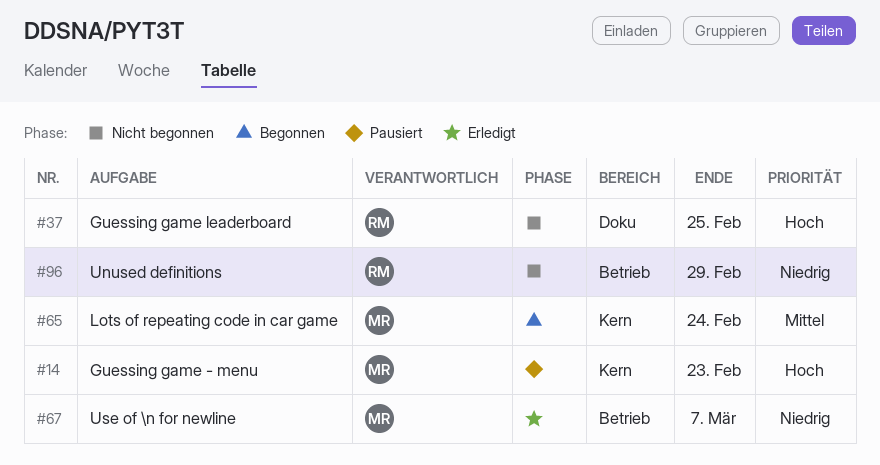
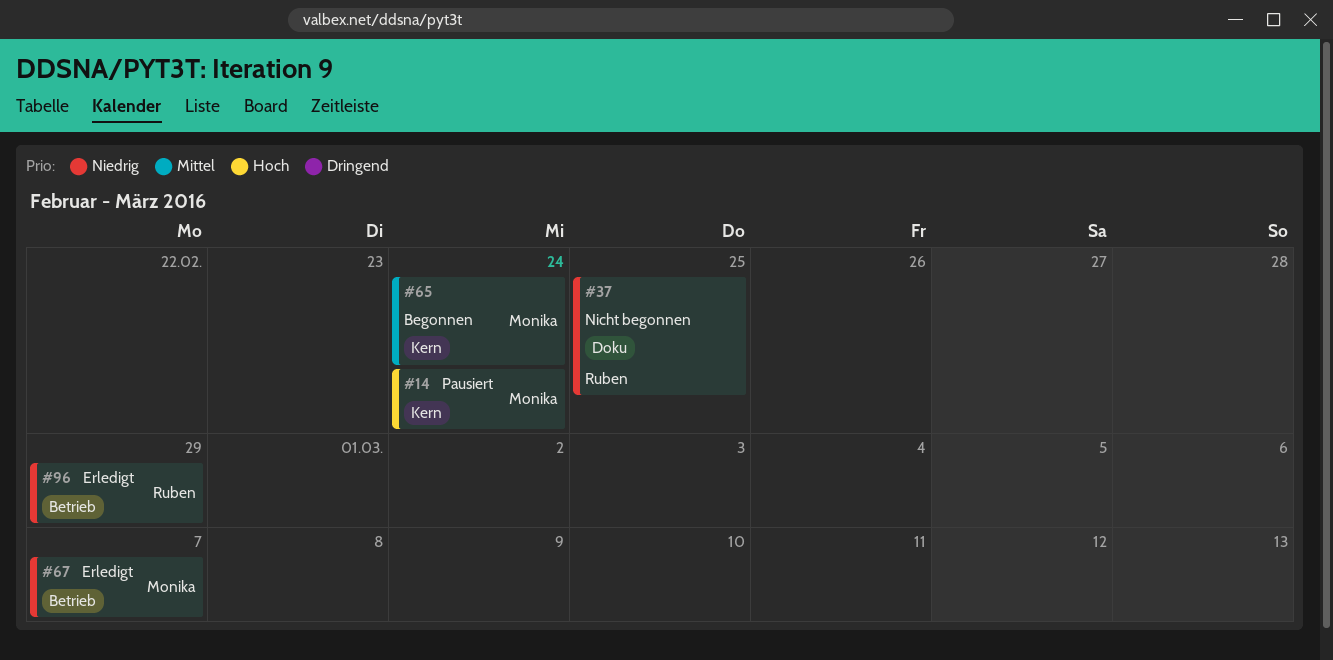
#14, due: Feb 23 -> Feb 24
#37, priority: Hoch -> Niedrig
#96, status: Nicht begonnen -> Erledigt

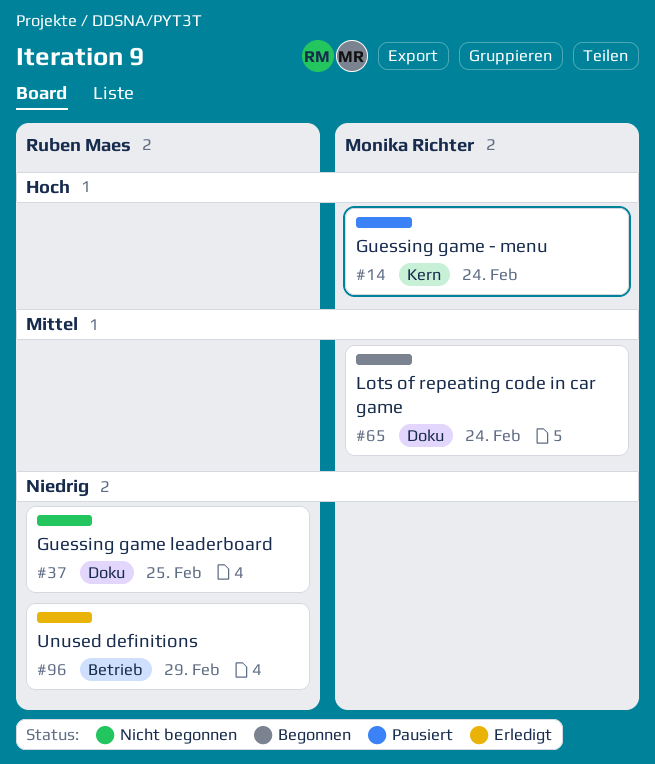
#65, label: Kern -> Doku
#67: present -> none

